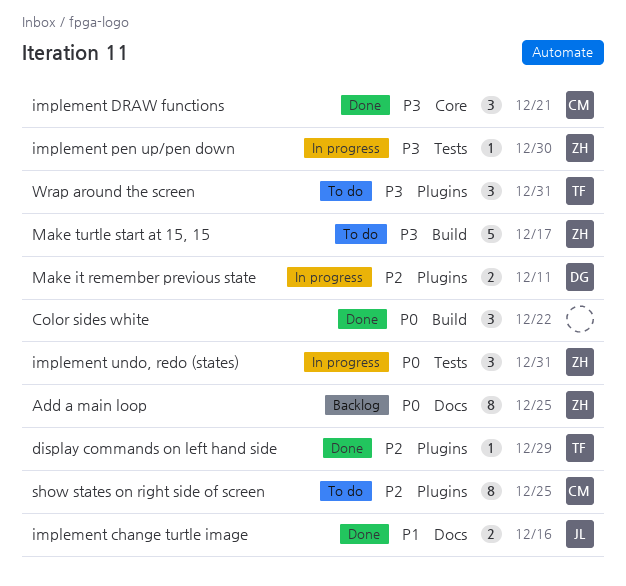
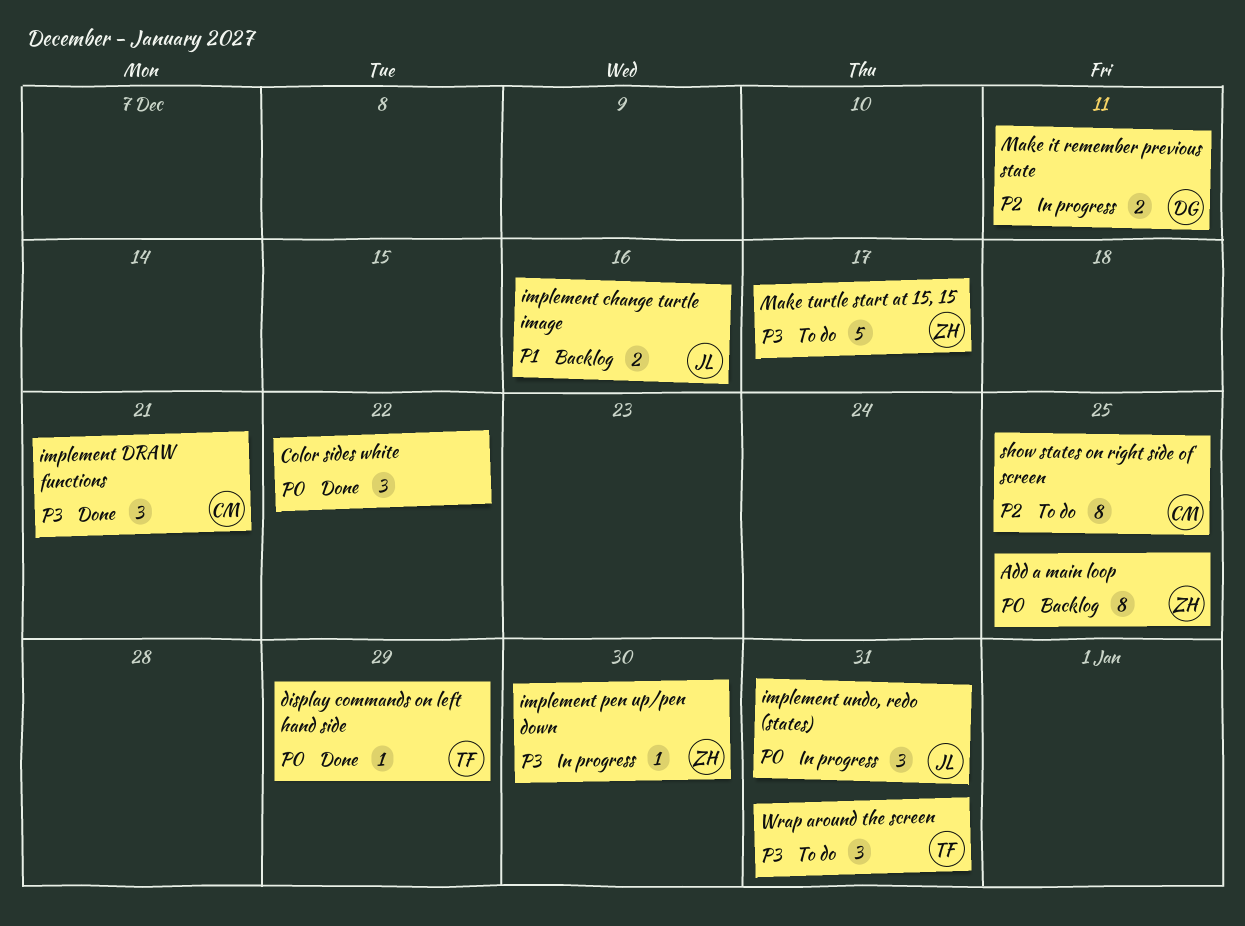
display commands on left hand side, priority: P2 -> P0
implement change turtle image, status: Done -> Backlog
implement undo, redo (states), owner: ZH -> JL

